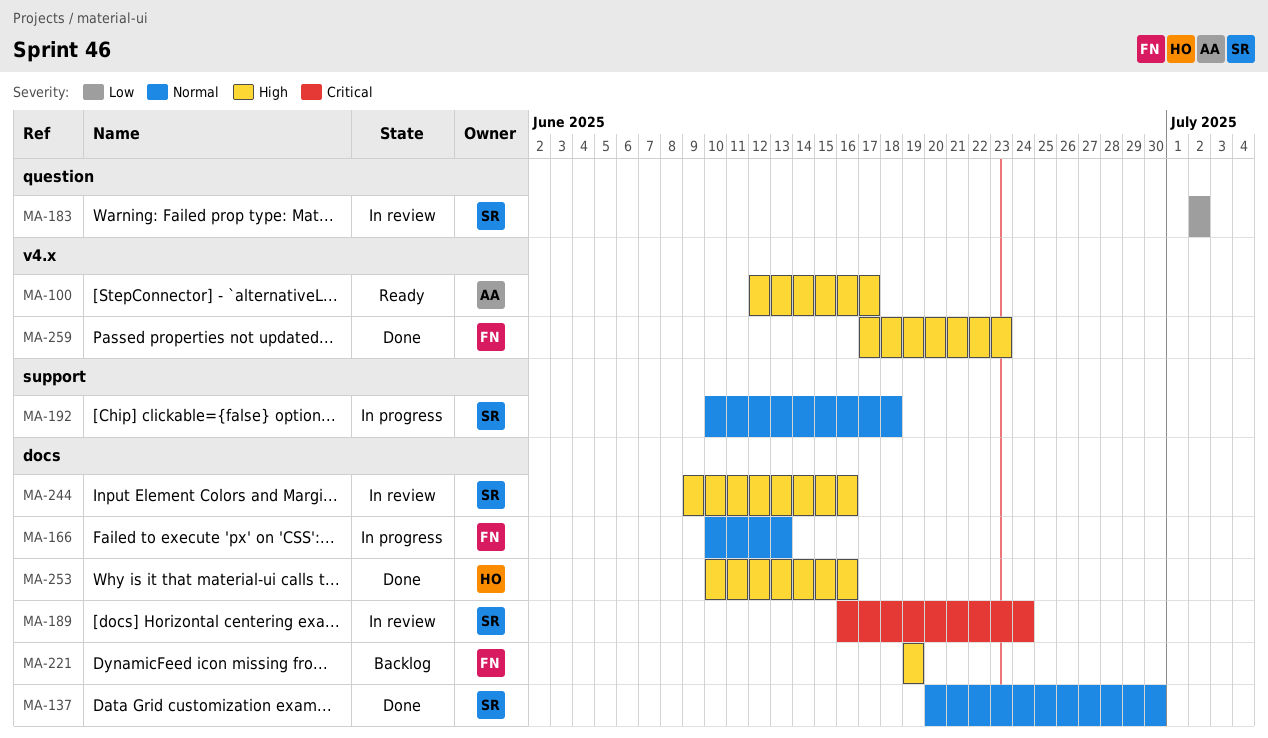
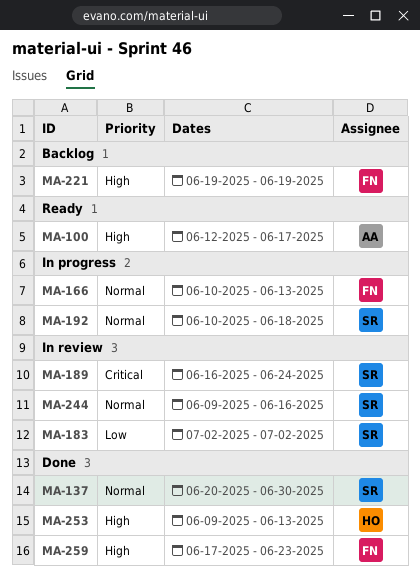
MA-244, priority: High -> Normal
MA-253, start: Jun 10 -> Jun 9
MA-253, due: Jun 16 -> Jun 13

